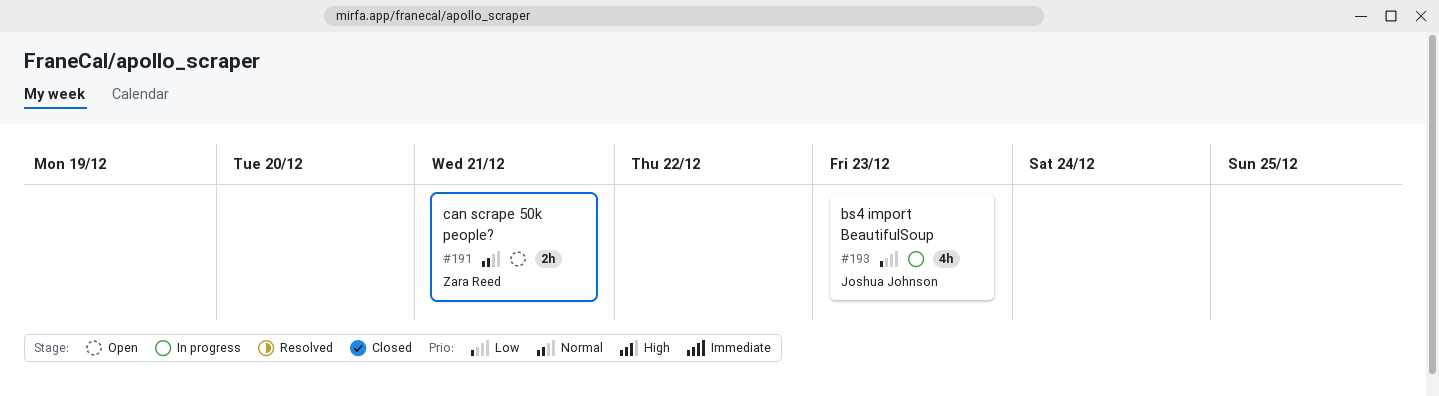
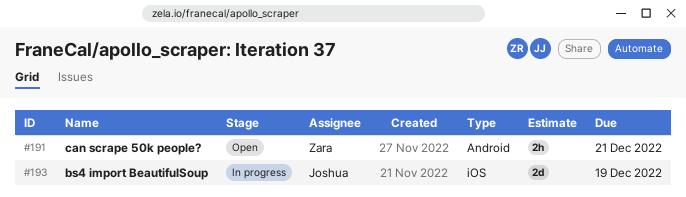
#193, estimate: 4h -> 2d
#193, due: Dec 23 -> Dec 19

